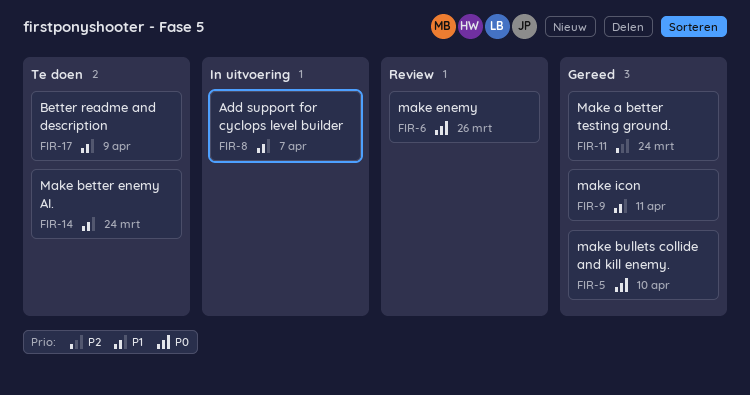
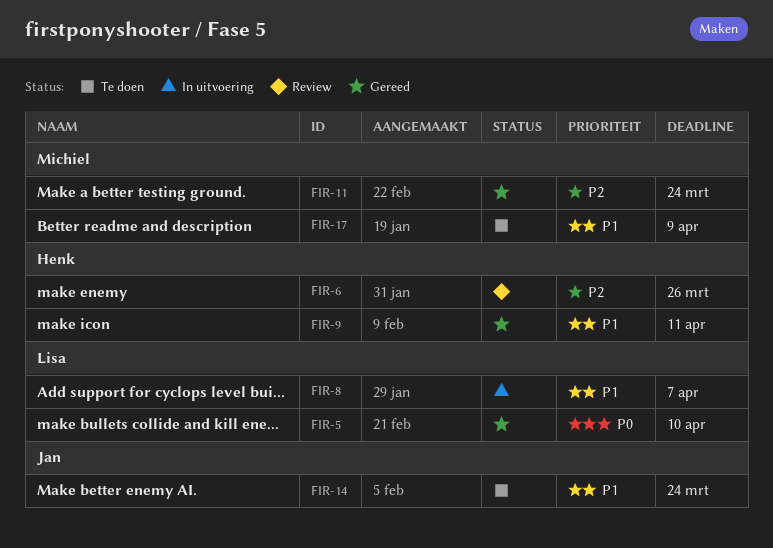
FIR-6, priority: P0 -> P2

